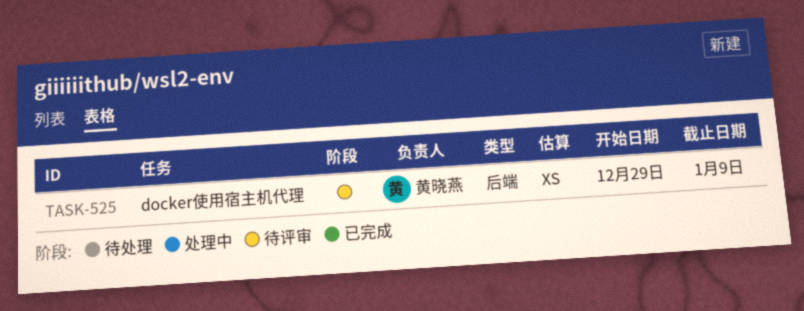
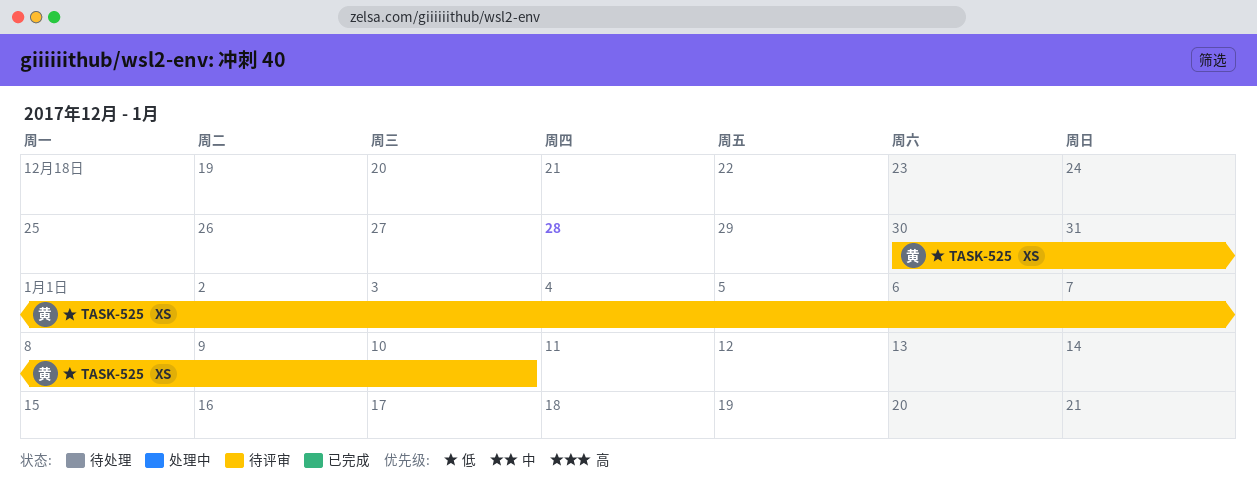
TASK-525, start: Dec 29 -> Dec 30
TASK-525, due: Jan 9 -> Jan 10

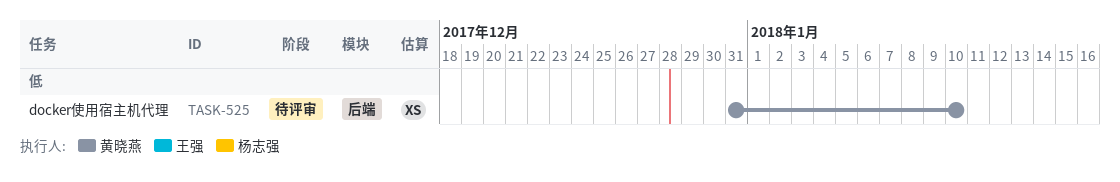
TASK-525, start: Dec 30 -> Dec 31

